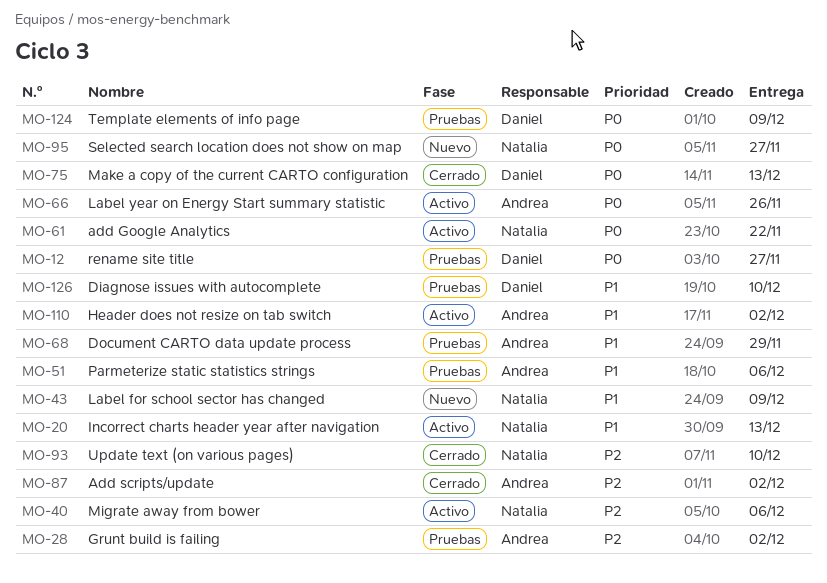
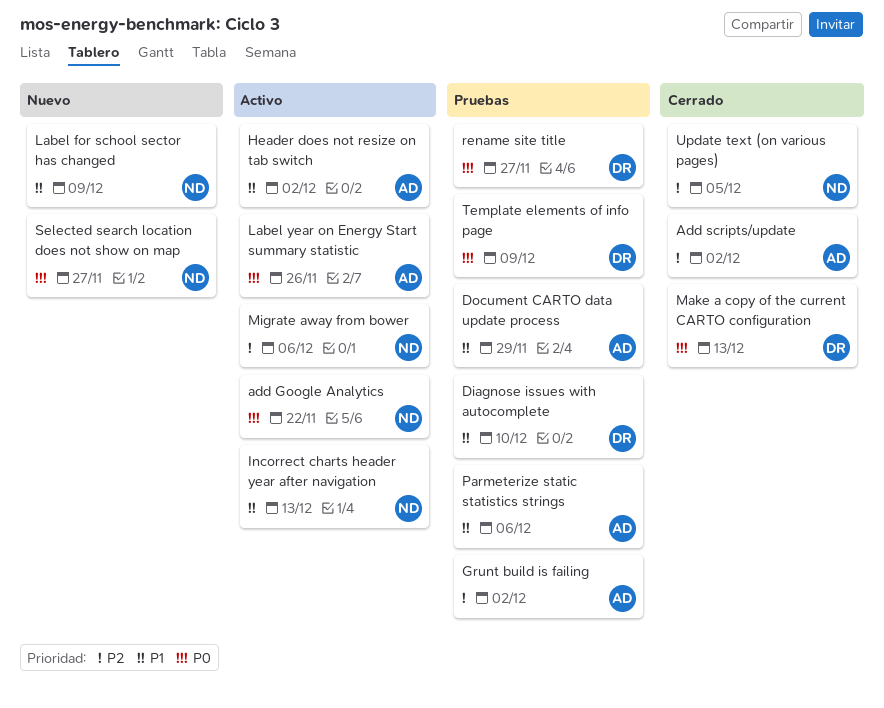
Update text (on various pages), due: Dec 10 -> Dec 5

